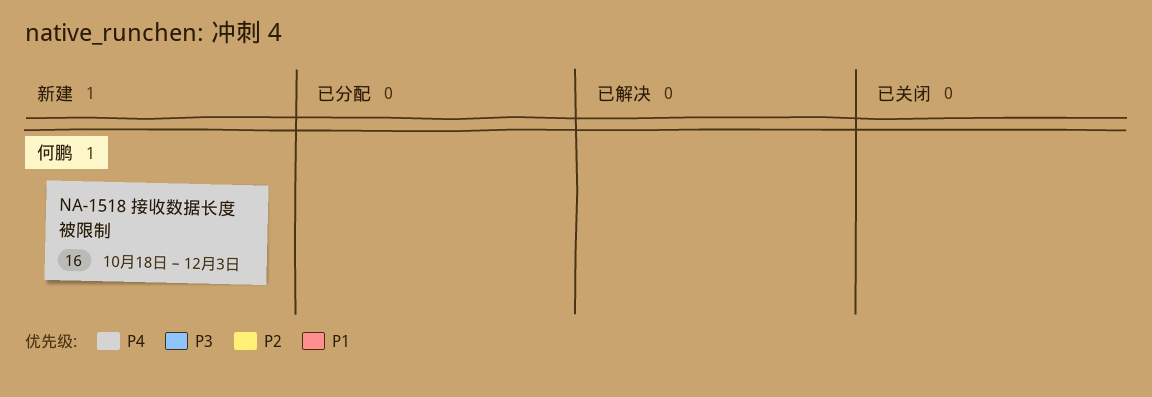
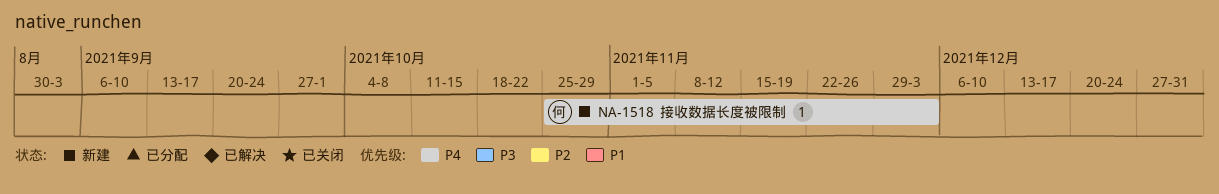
NA-1518, estimate: 16 -> 1
NA-1518, start: Oct 18 -> Oct 25

